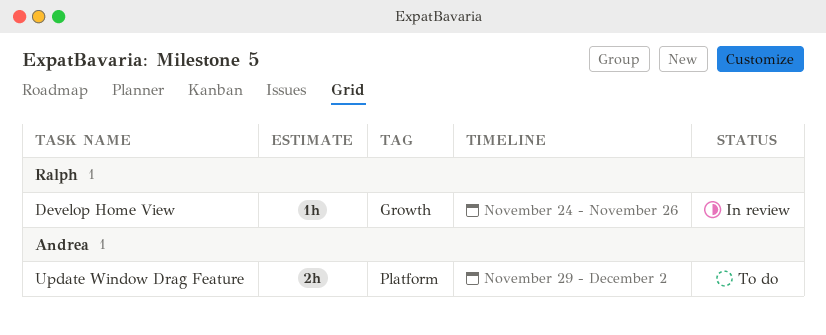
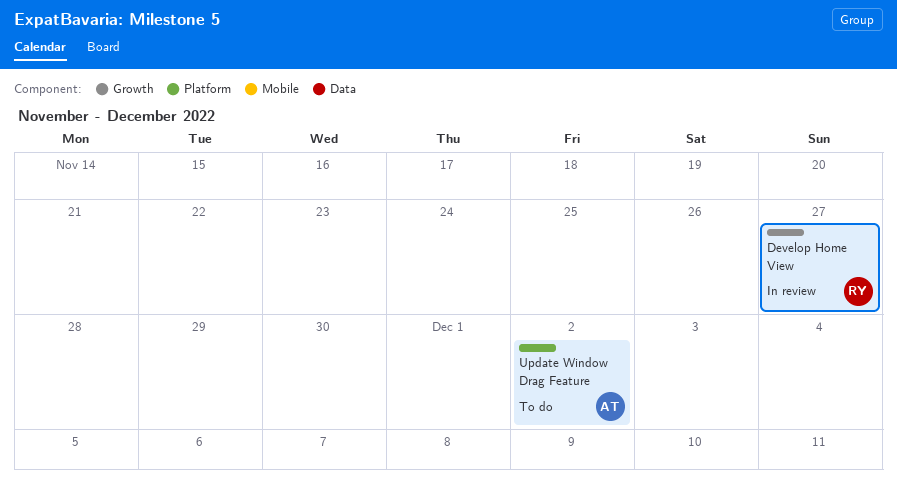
Develop Home View, due: Nov 26 -> Nov 27

